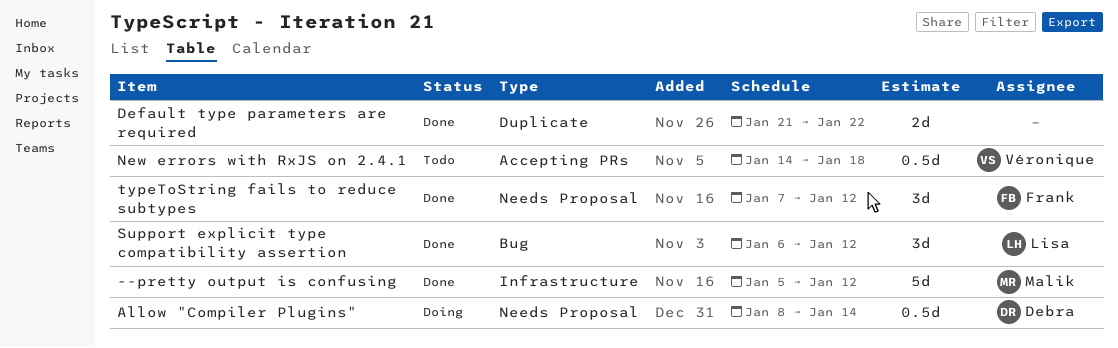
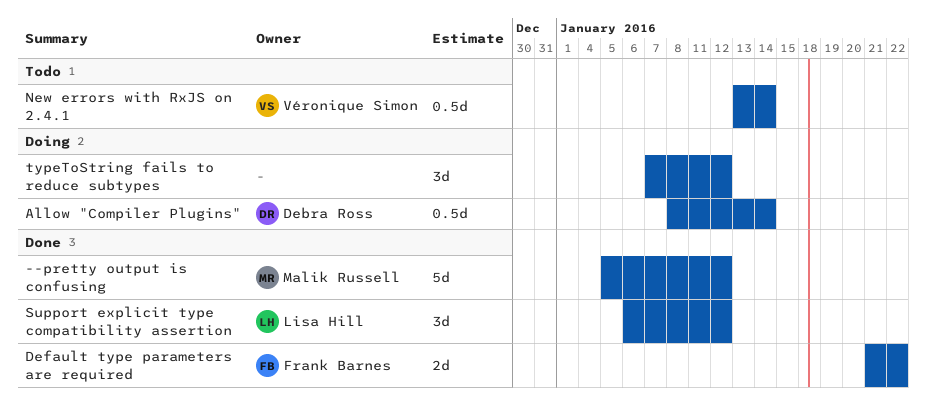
Default type parameters are required, owner: none -> Frank Barnes
New errors with RxJS on 2.4.1, start: Jan 14 -> Jan 13
New errors with RxJS on 2.4.1, due: Jan 18 -> Jan 14
typeToString fails to reduce subtypes, status: Done -> Doing
typeToString fails to reduce subtypes, owner: Frank Barnes -> none

